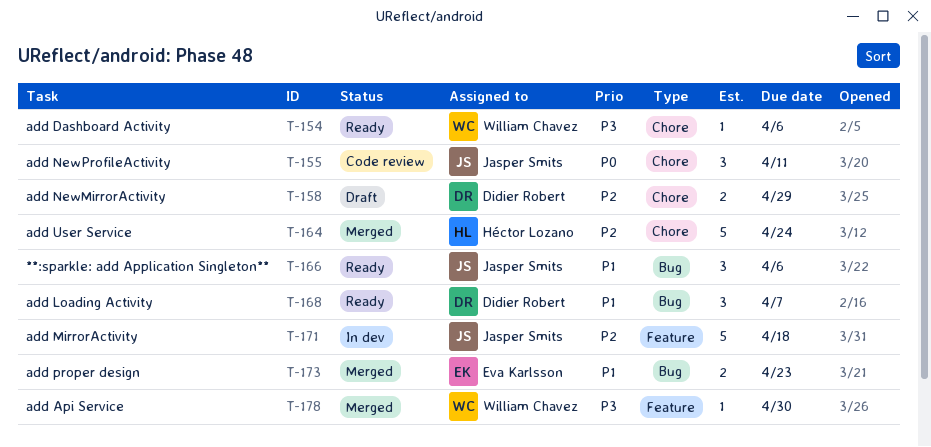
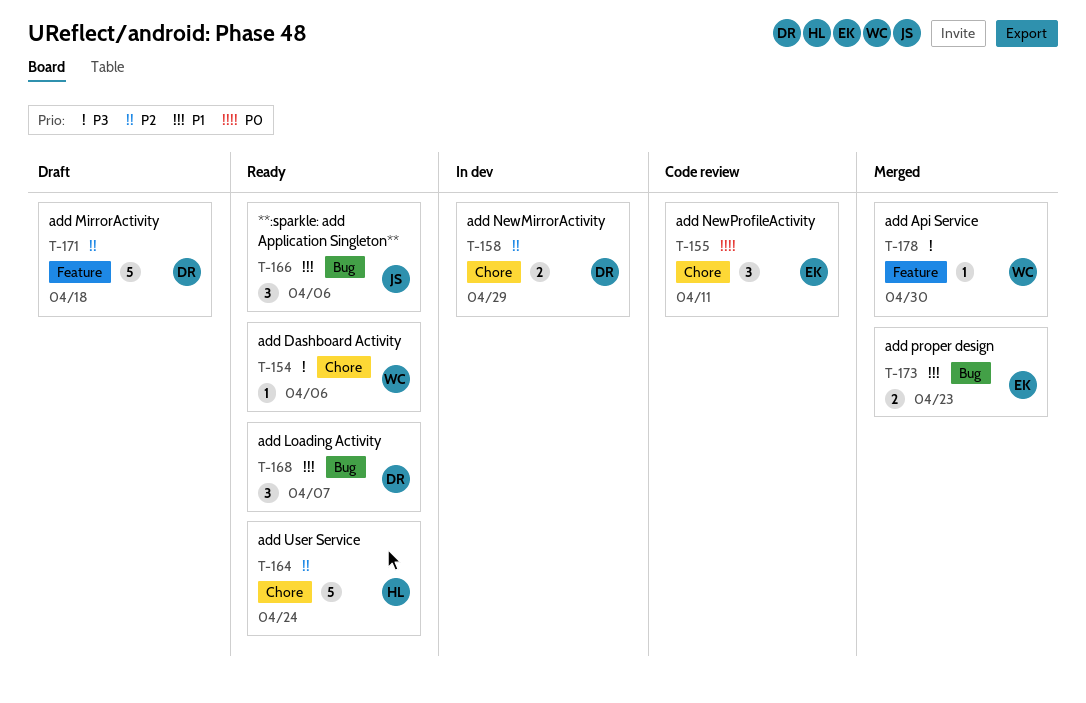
T-155, owner: Jasper Smits -> Eva Karlsson
T-158, status: Draft -> In dev
T-164, status: Merged -> Ready
T-171, status: In dev -> Draft
T-171, owner: Jasper Smits -> Didier Robert

